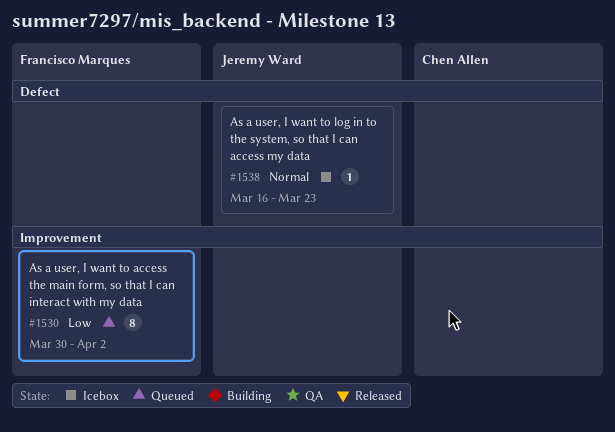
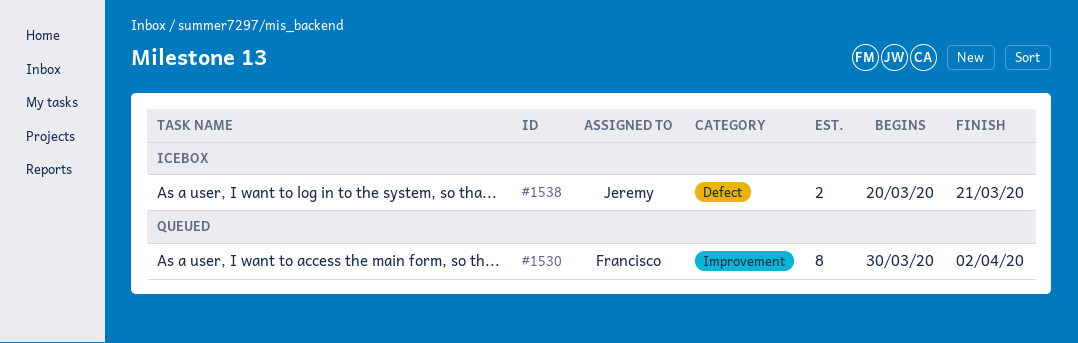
#1538, estimate: 1 -> 2
#1538, start: Mar 16 -> Mar 20
#1538, due: Mar 23 -> Mar 21

